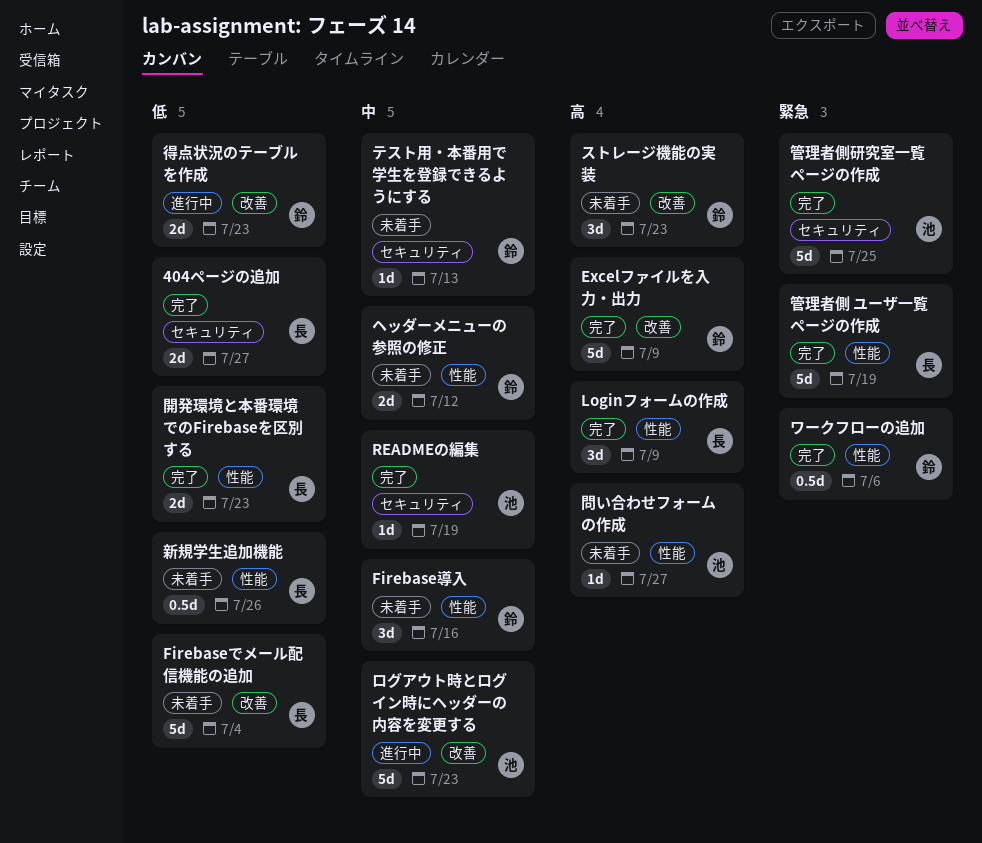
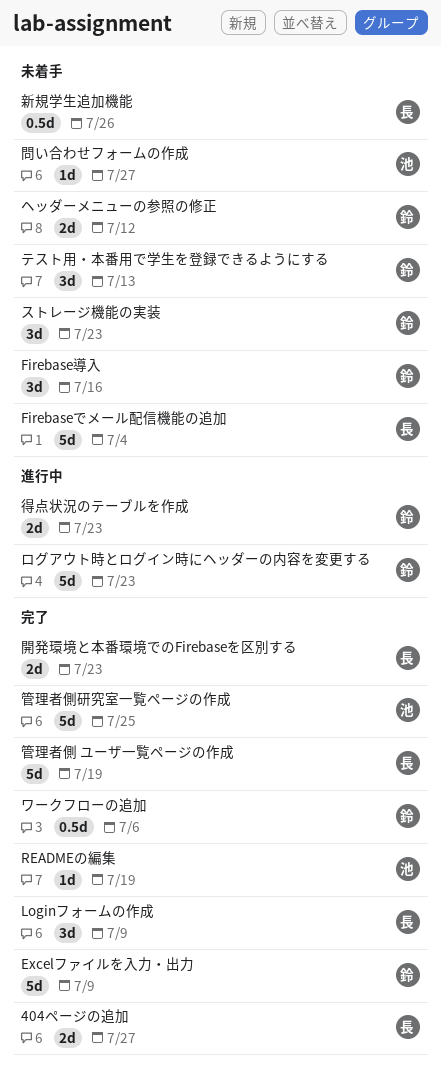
テスト用・本番用で学生を登録できるようにする, estimate: 1d -> 3d
ログアウト時とログイン時にヘッダーの内容を変更する, owner: 池 -> 鈴

